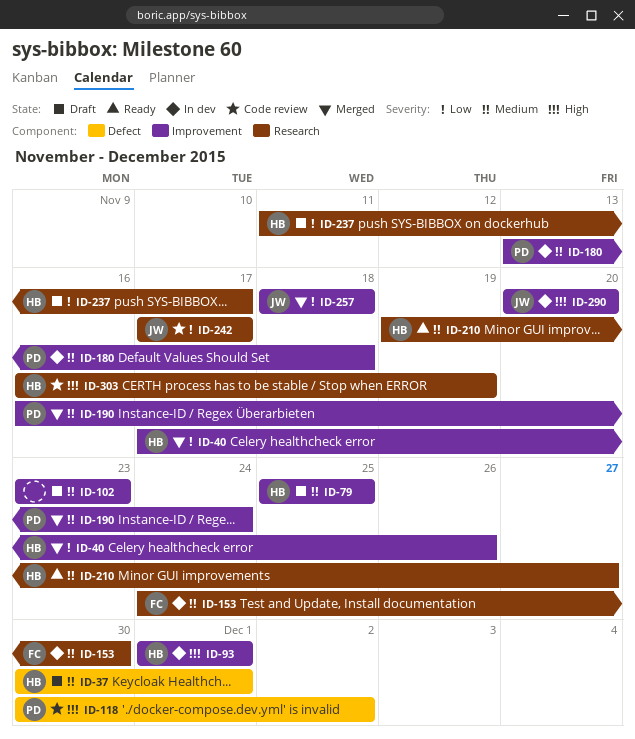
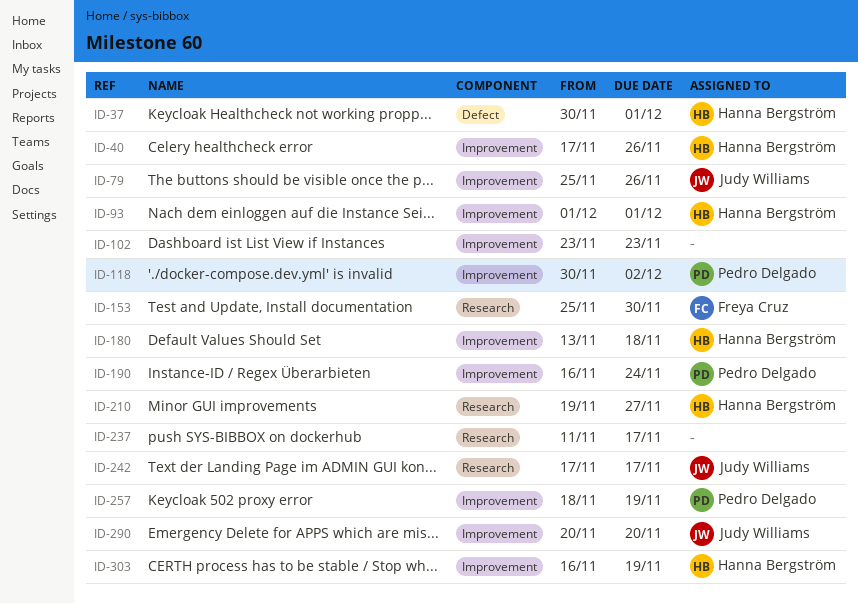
ID-79, owner: Hanna Bergström -> Judy Williams
ID-79, due: Nov 25 -> Nov 26
ID-118, label: Defect -> Improvement
ID-153, start: Nov 24 -> Nov 25
ID-180, owner: Pedro Delgado -> Hanna Bergström
ID-237, owner: Hanna Bergström -> none
ID-257, owner: Judy Williams -> Pedro Delgado
ID-257, due: Nov 18 -> Nov 19
ID-303, label: Research -> Improvement

